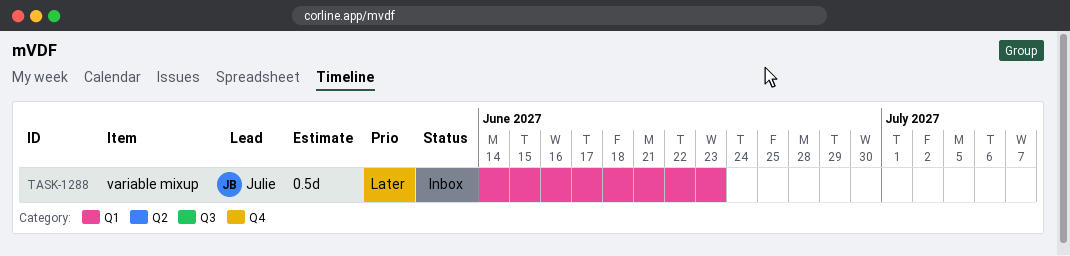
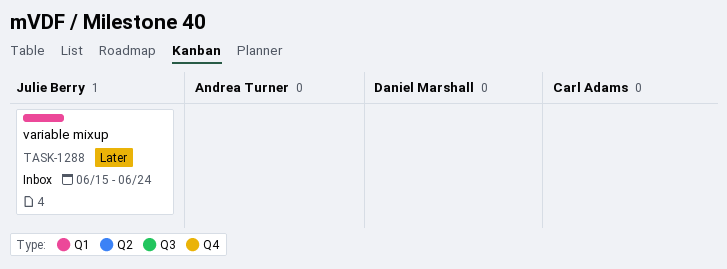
TASK-1288, start: Jun 14 -> Jun 15
TASK-1288, due: Jun 23 -> Jun 24

